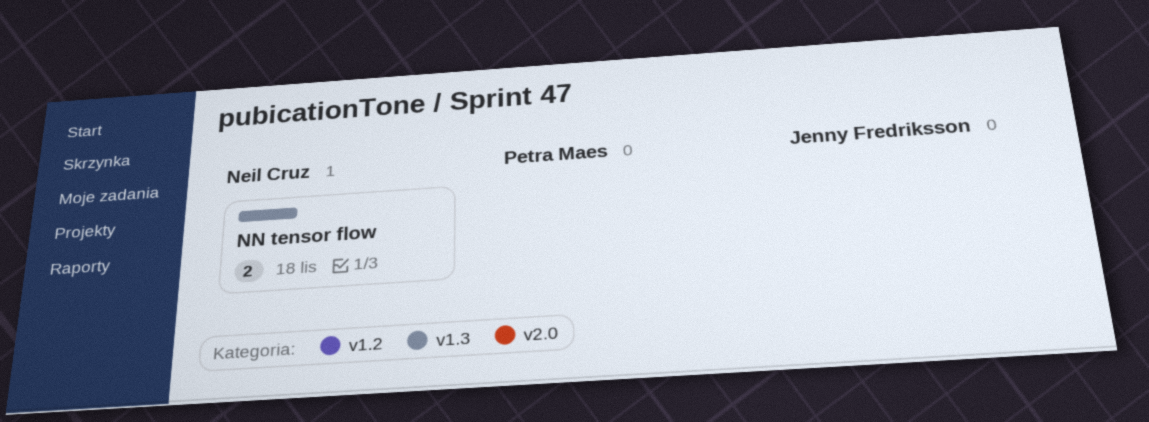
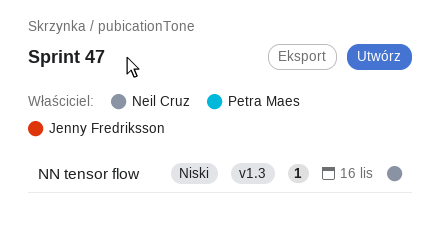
NN tensor flow, estimate: 2 -> 1
NN tensor flow, due: Nov 18 -> Nov 16

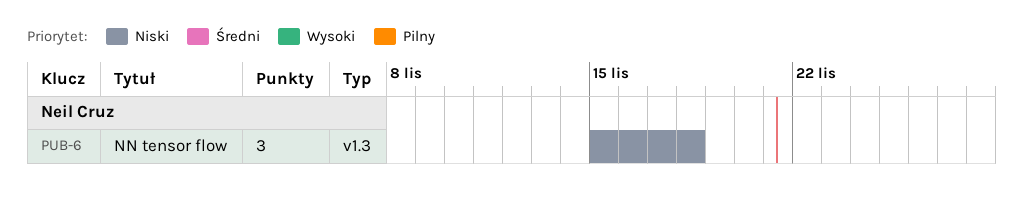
NN tensor flow, estimate: 1 -> 3
NN tensor flow, due: Nov 16 -> Nov 18

